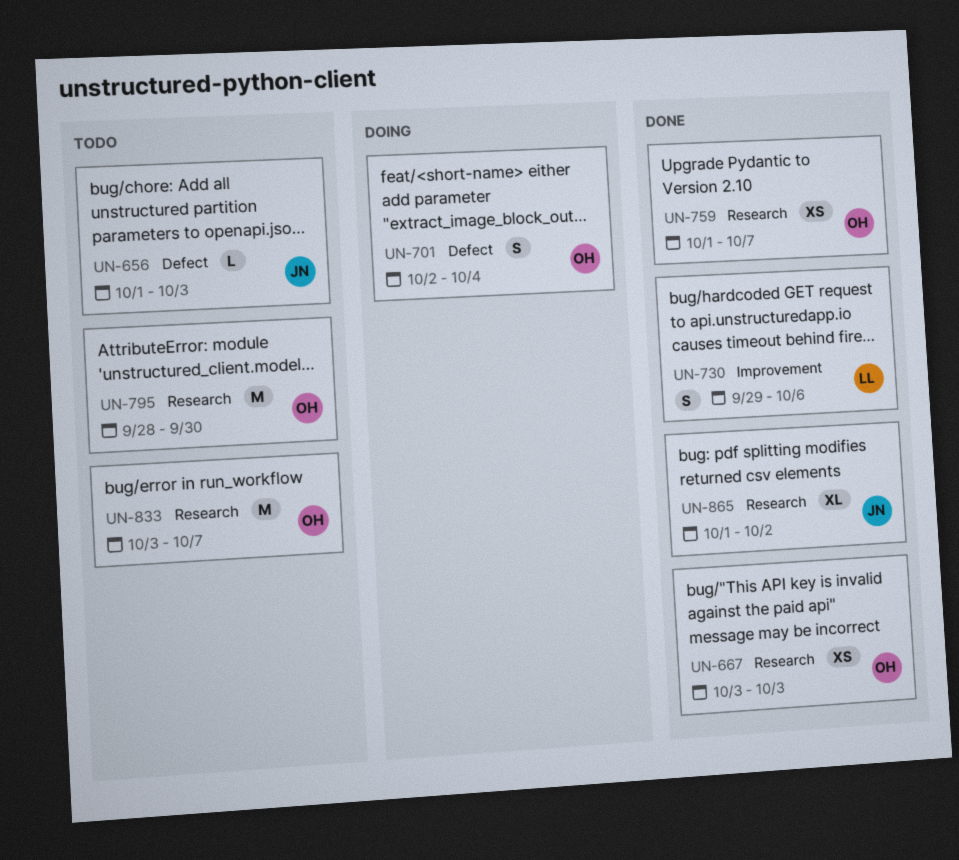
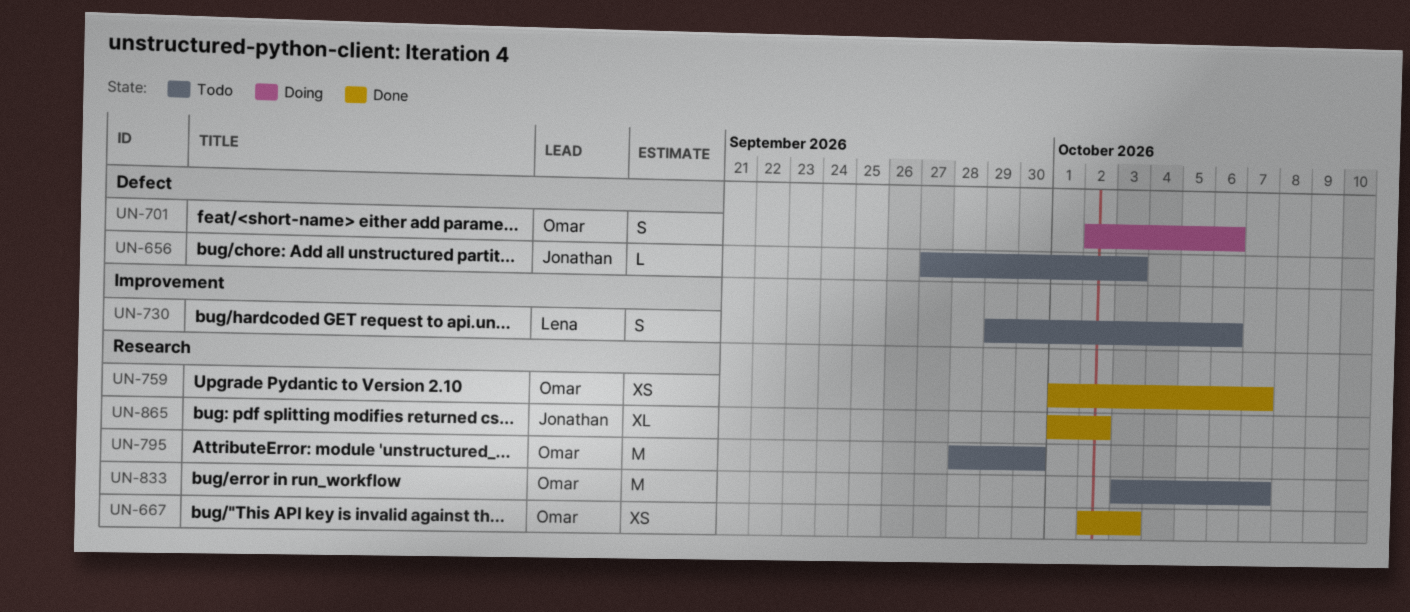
UN-656, start: Oct 1 -> Sep 27
UN-667, start: Oct 3 -> Oct 2
UN-701, due: Oct 4 -> Oct 6
UN-730, status: Done -> Todo

